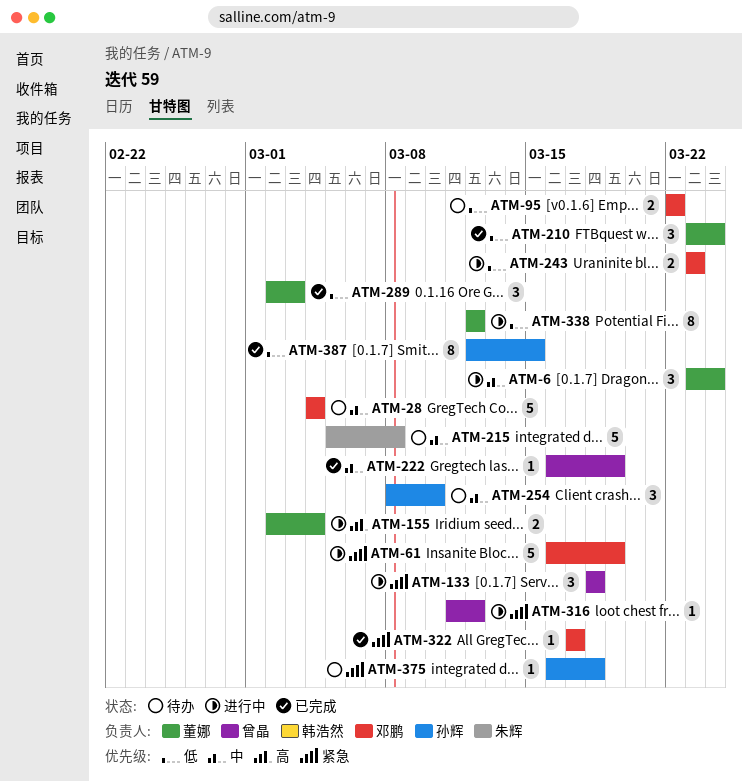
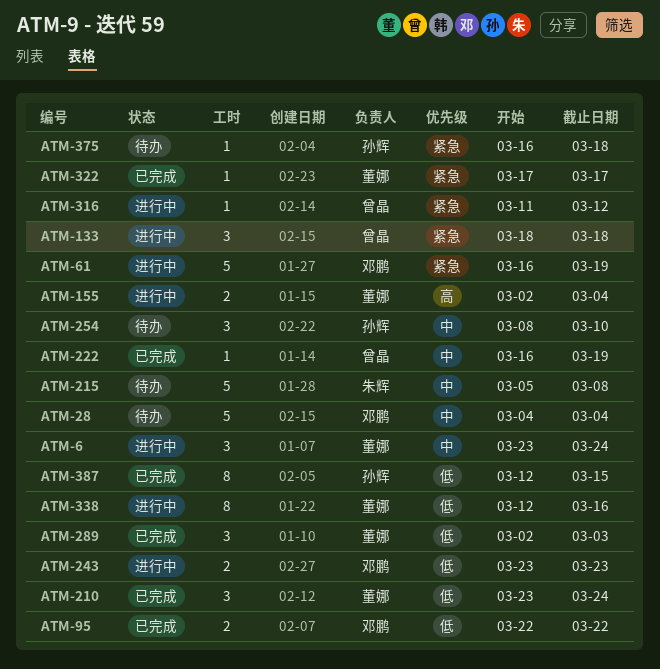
ATM-95, status: 待办 -> 已完成
ATM-322, owner: 邓鹏 -> 董娜
ATM-338, due: Mar 12 -> Mar 16

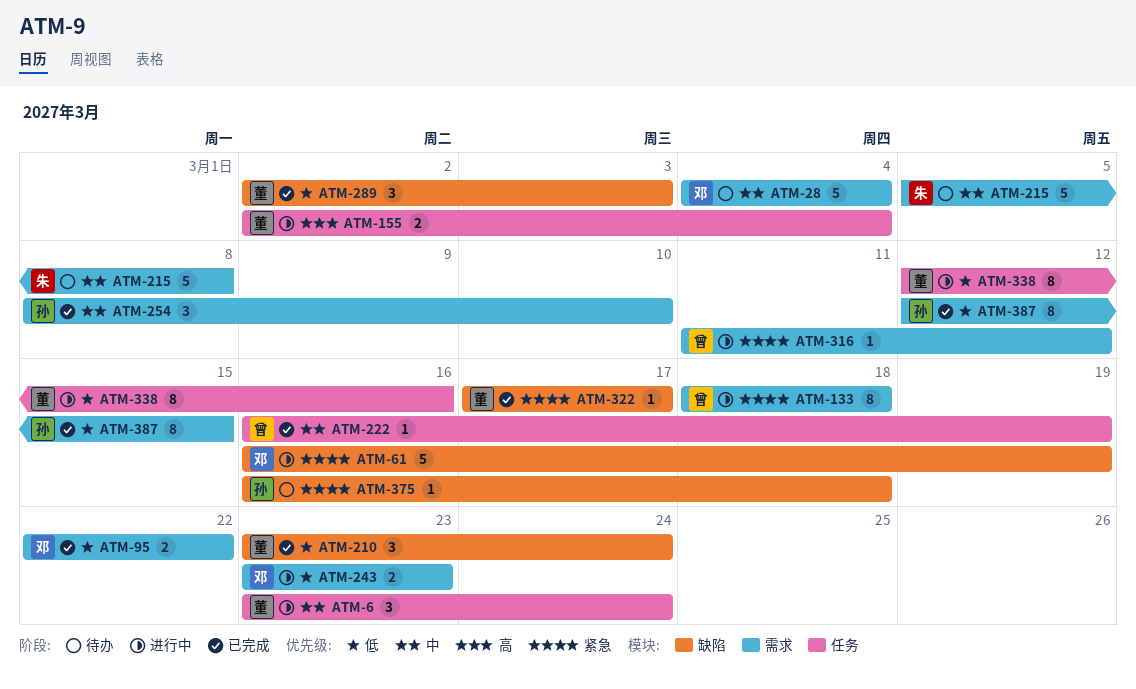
ATM-133, estimate: 3 -> 8
ATM-254, status: 待办 -> 已完成

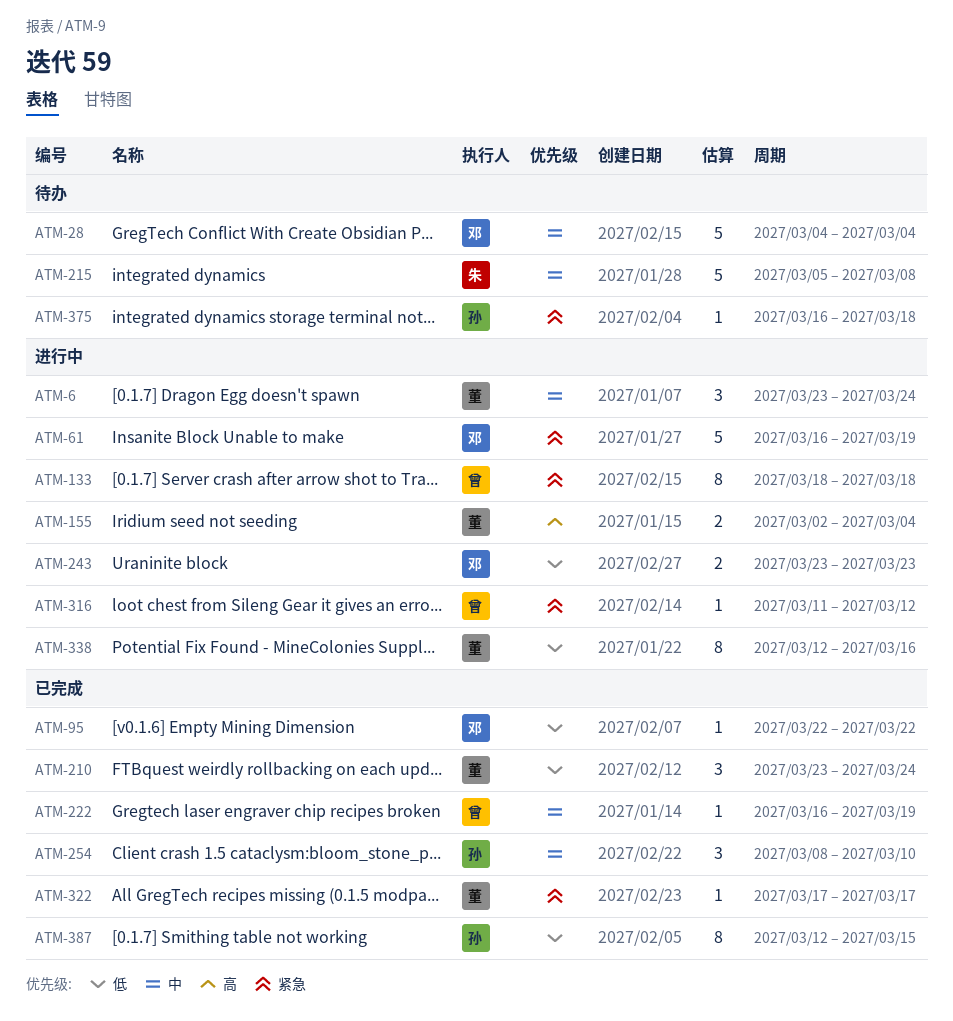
ATM-95, estimate: 2 -> 1
ATM-289: present -> none

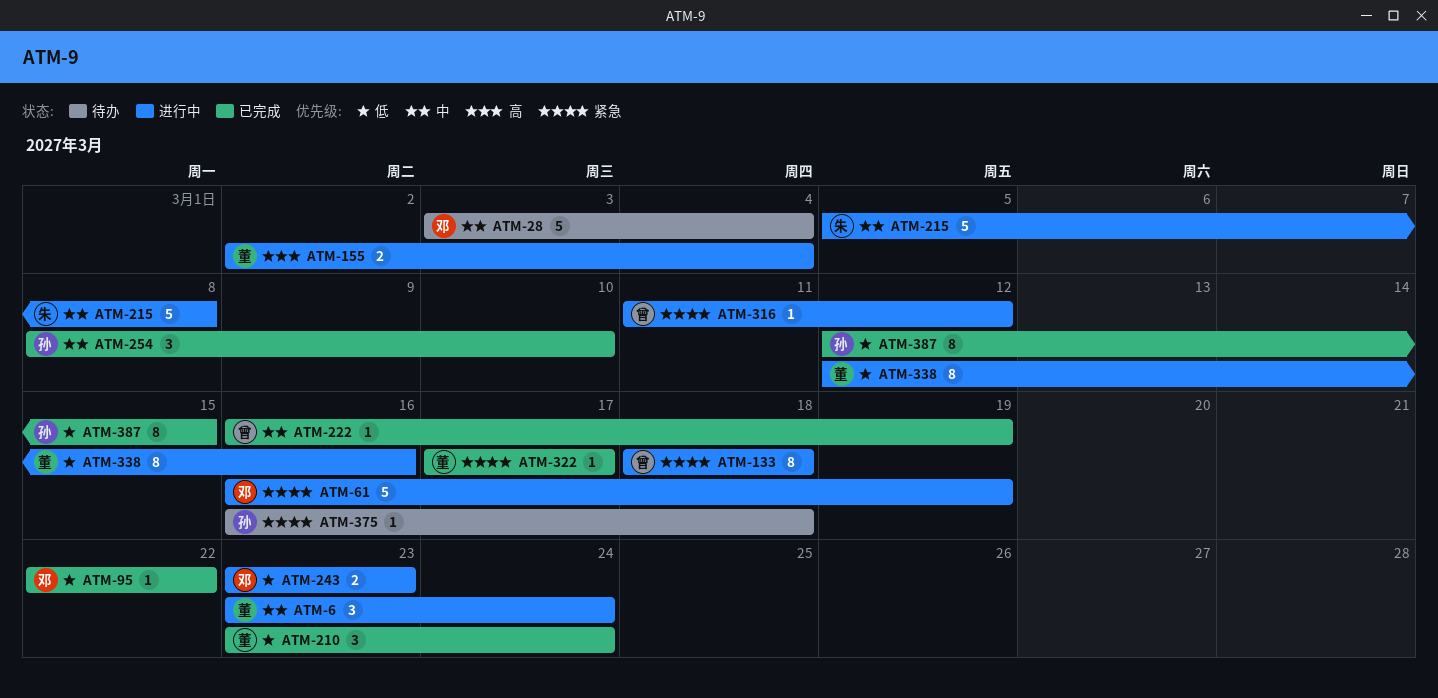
ATM-28, start: Mar 4 -> Mar 3
ATM-215, status: 待办 -> 进行中

